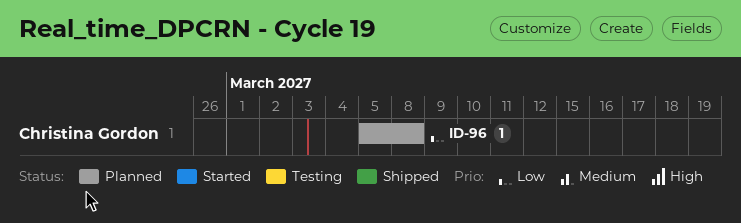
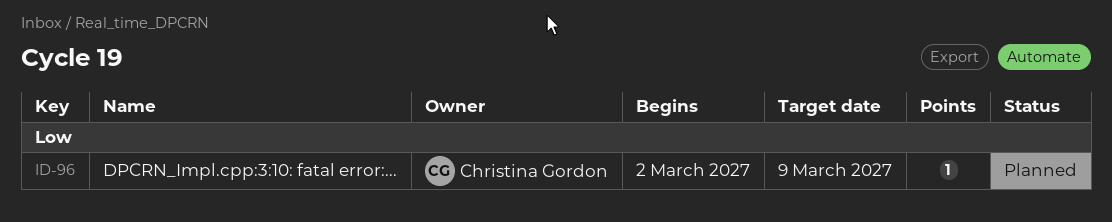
ID-96, start: Mar 5 -> Mar 2
ID-96, due: Mar 8 -> Mar 9

